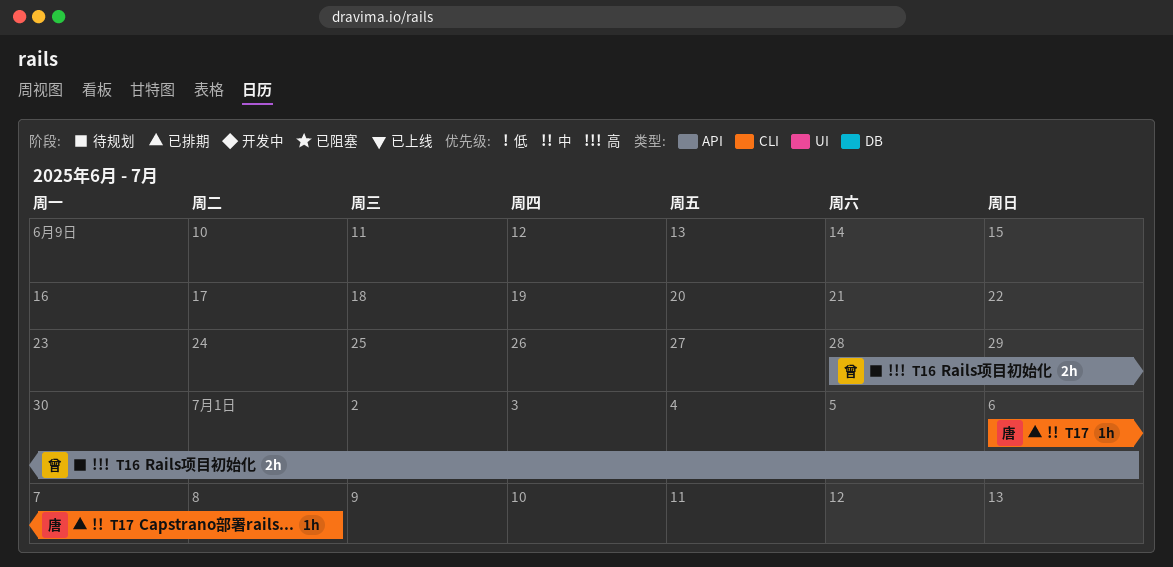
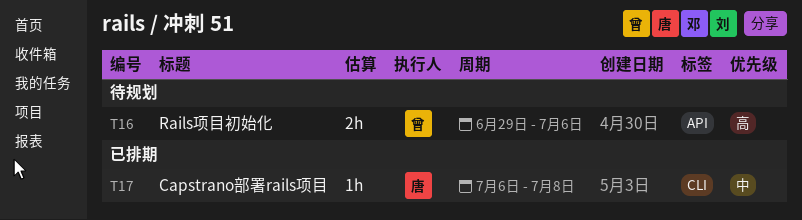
T16, start: Jun 28 -> Jun 29

